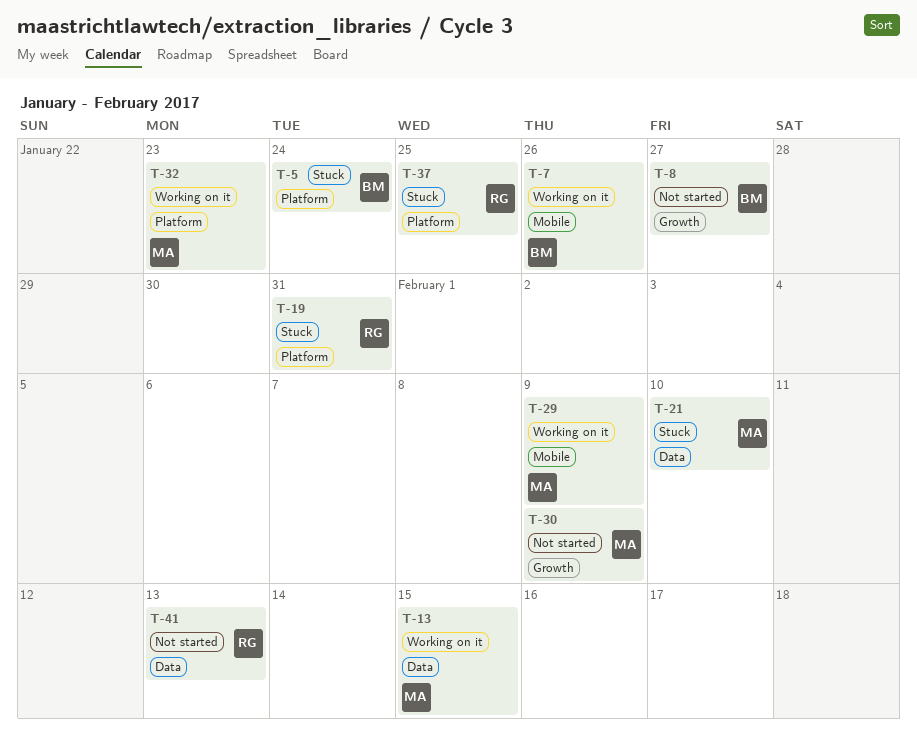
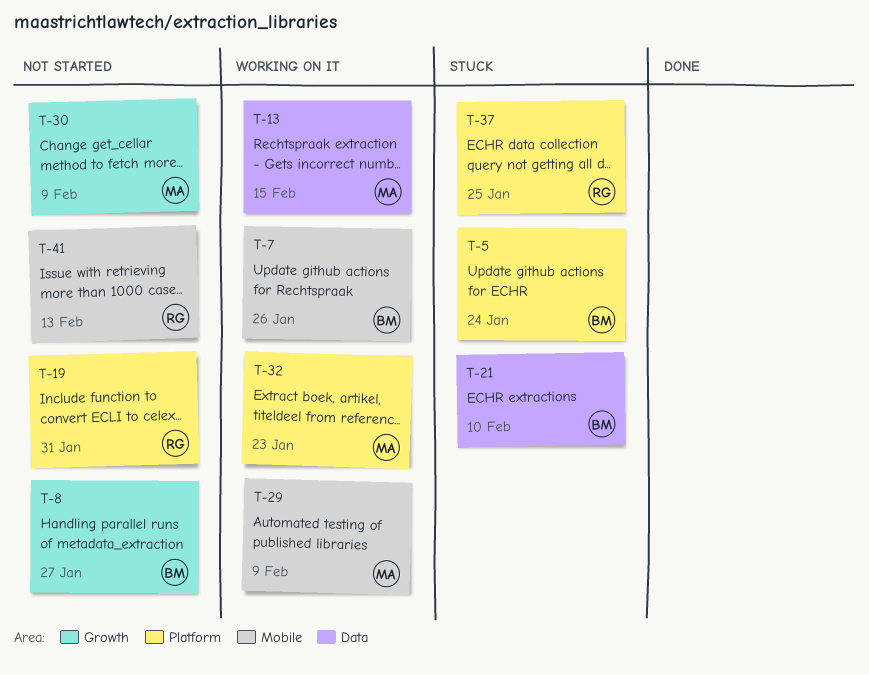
T-19, status: Stuck -> Not started
T-21, owner: MA -> BM
T-41, label: Data -> Mobile

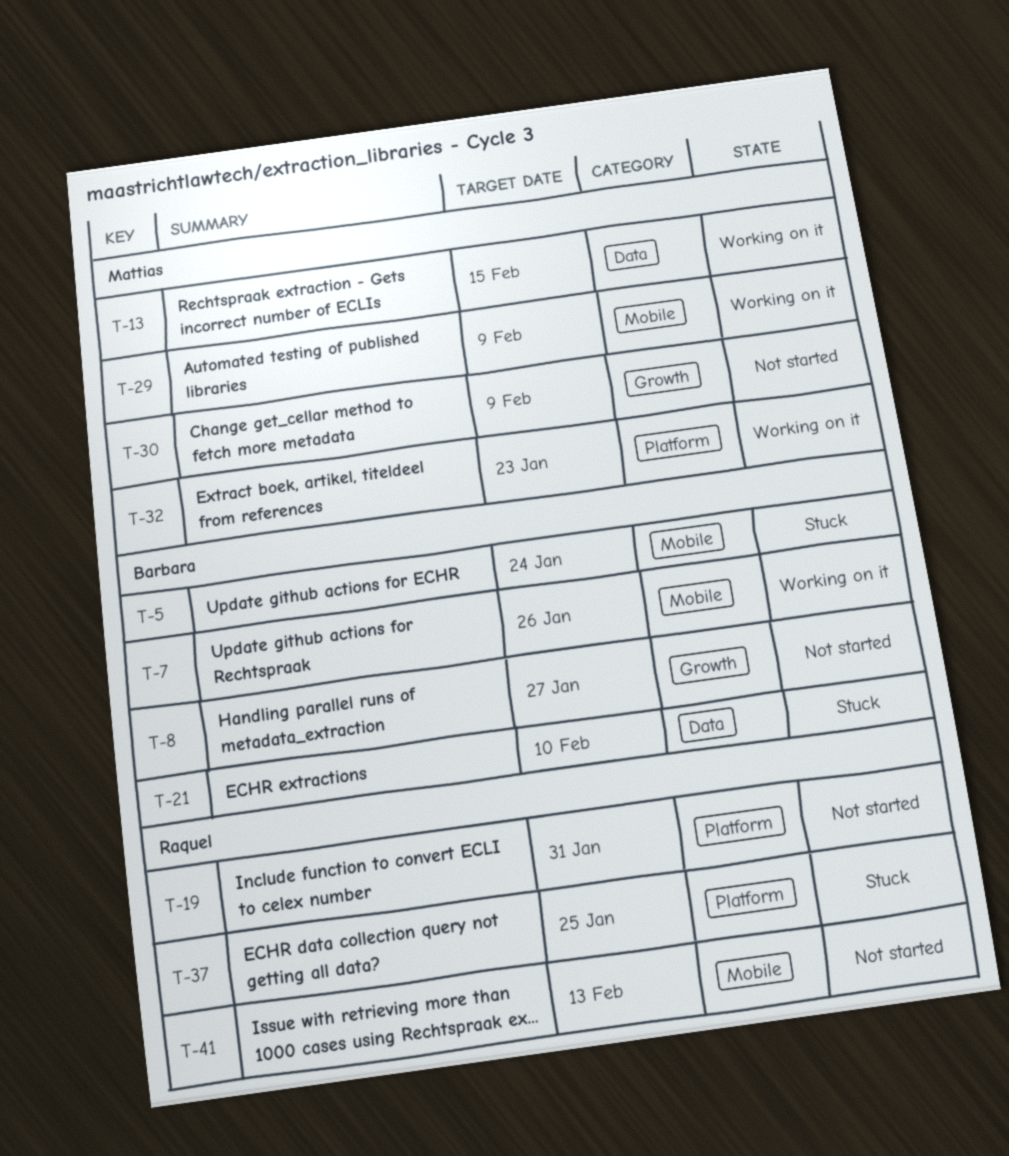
T-5, label: Platform -> Mobile

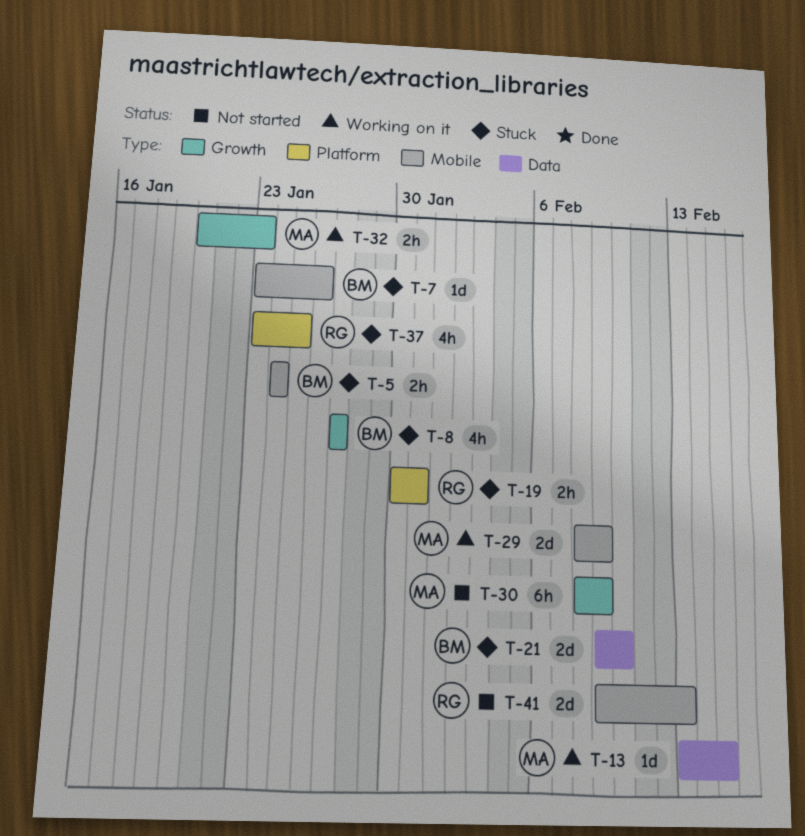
T-7, status: Working on it -> Stuck
T-8, status: Not started -> Stuck
T-19, status: Not started -> Stuck
T-32, label: Platform -> Growth

